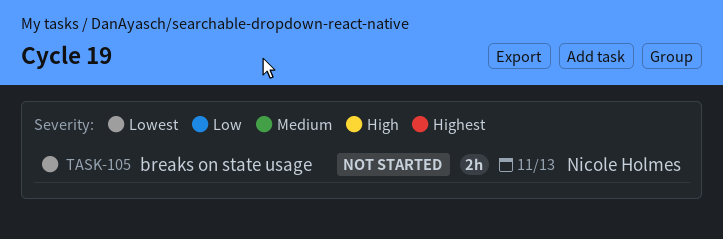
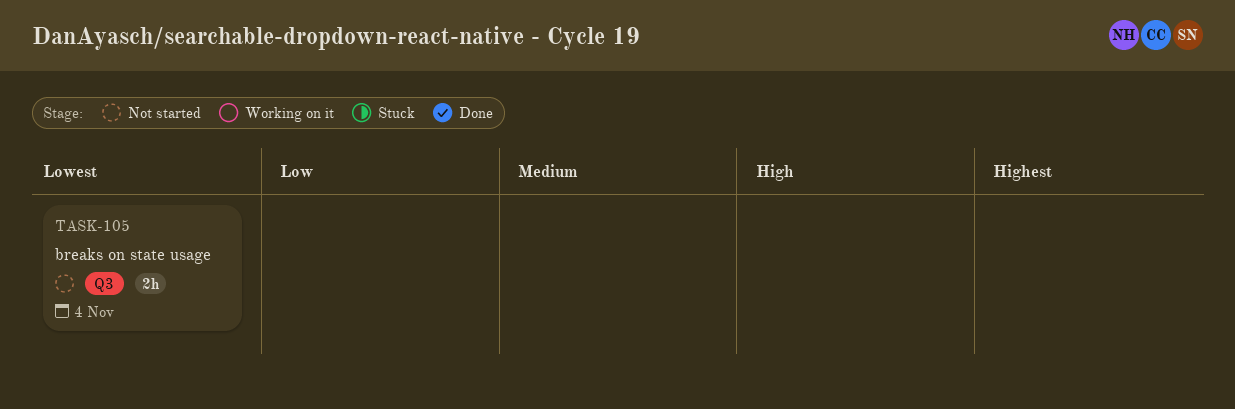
TASK-105, due: Nov 13 -> Nov 4

